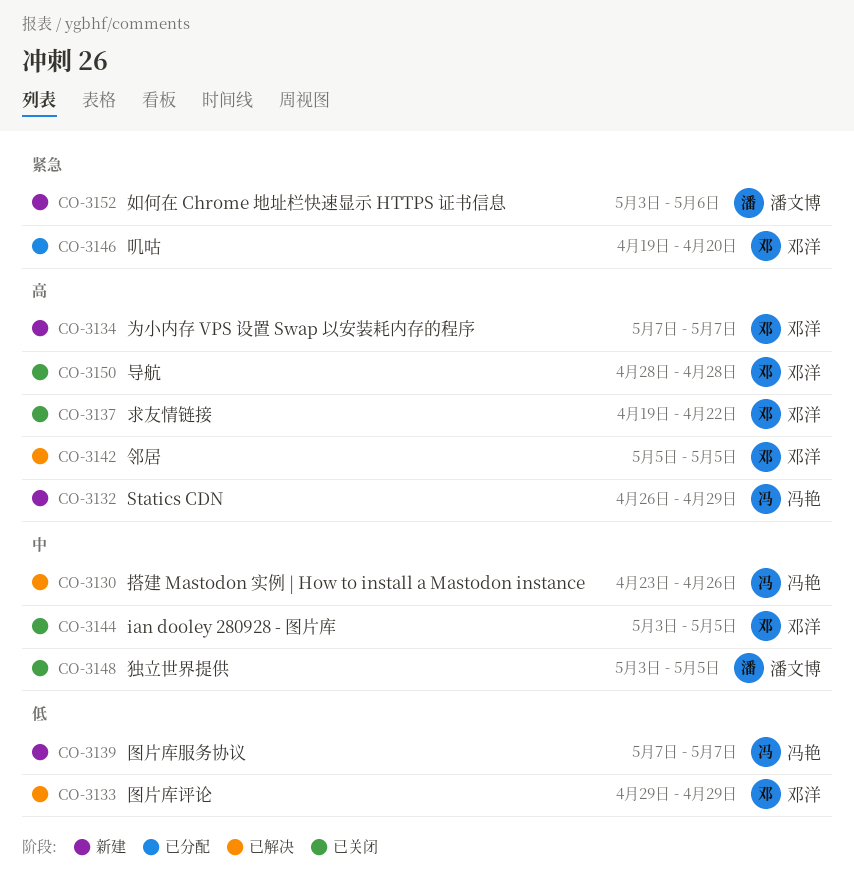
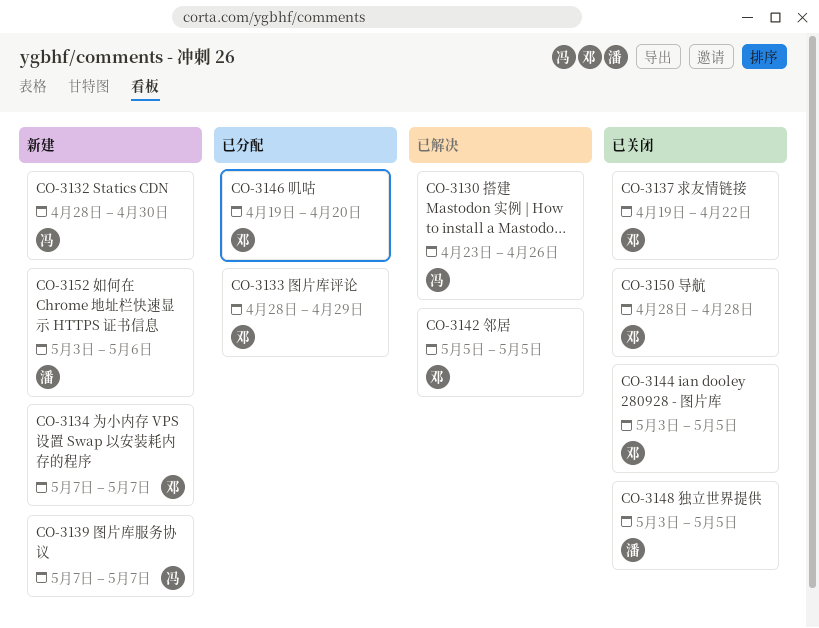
CO-3132, start: Apr 26 -> Apr 28
CO-3132, due: Apr 29 -> Apr 30
CO-3133, status: 已解决 -> 已分配
CO-3133, start: Apr 29 -> Apr 28

